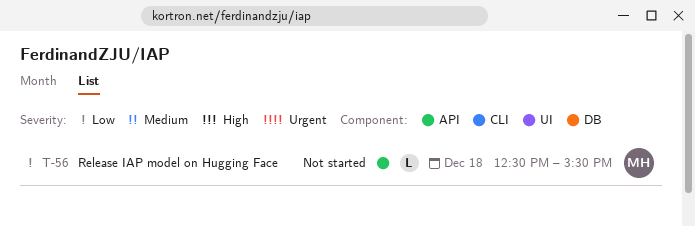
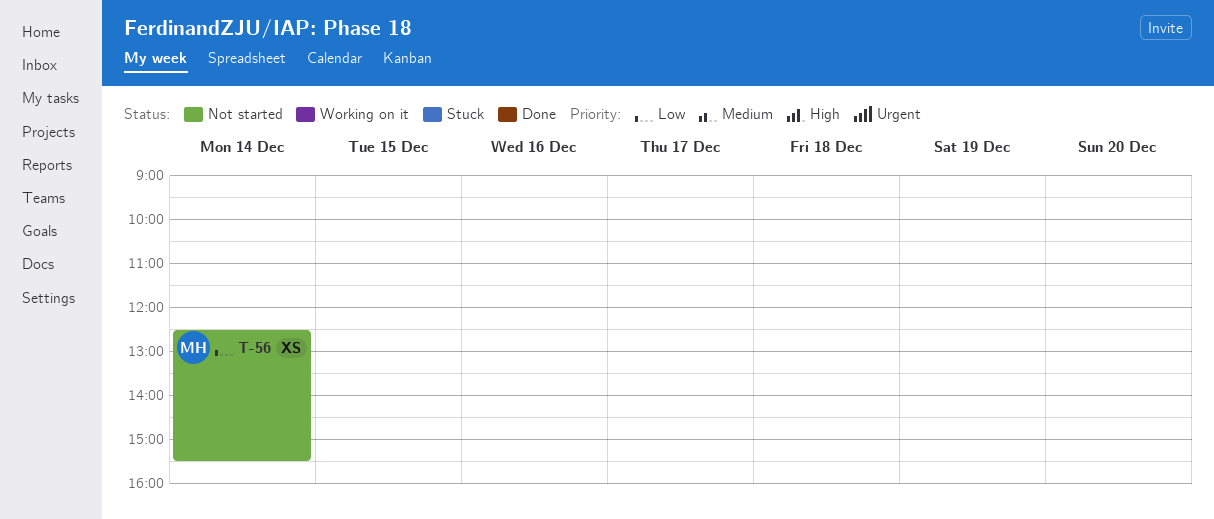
T-56, estimate: L -> XS
T-56, day: Dec 18 -> Dec 14

